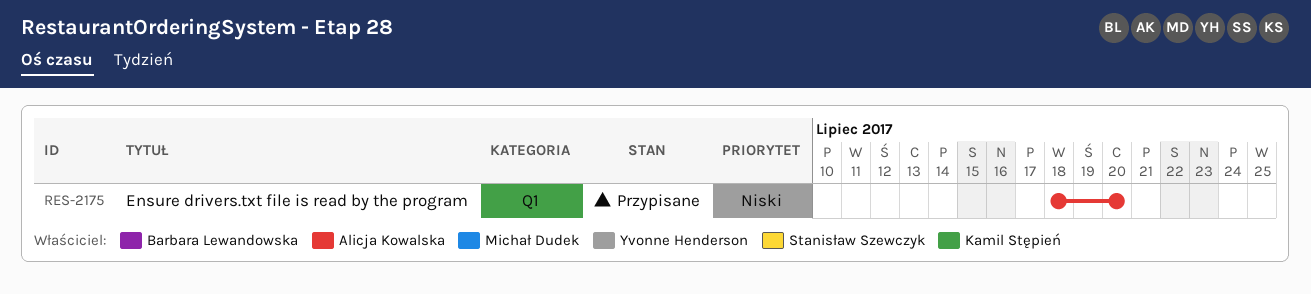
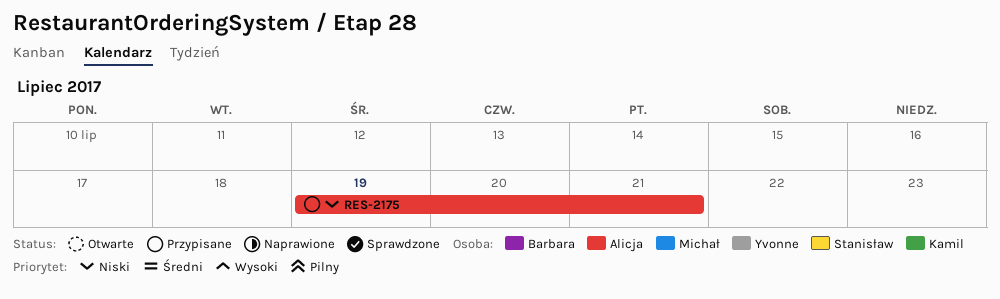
RES-2175, start: Jul 18 -> Jul 19
RES-2175, due: Jul 20 -> Jul 21

